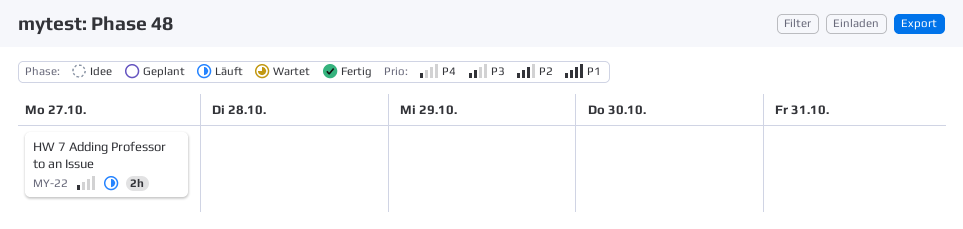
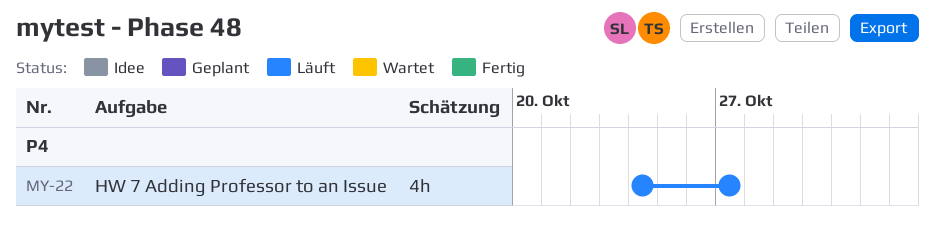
MY-22, estimate: 2h -> 4h

